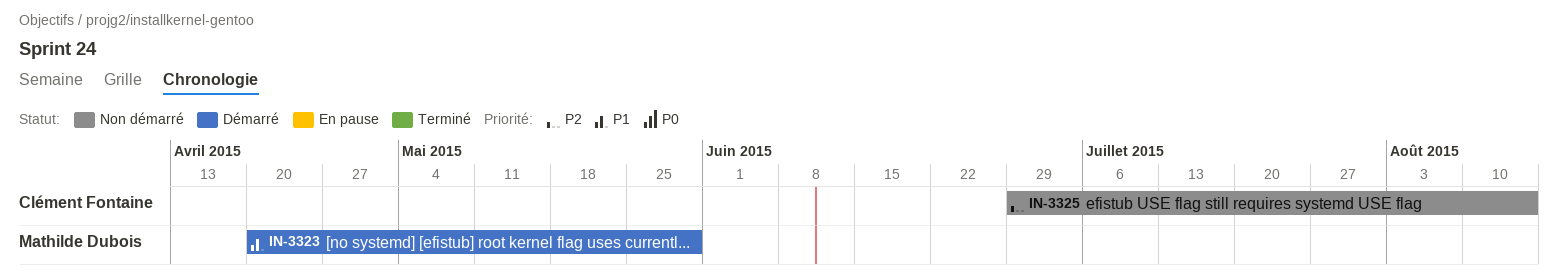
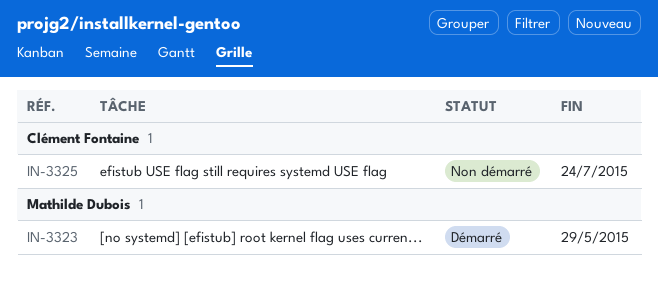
IN-3325, due: Aug 14 -> Jul 24

